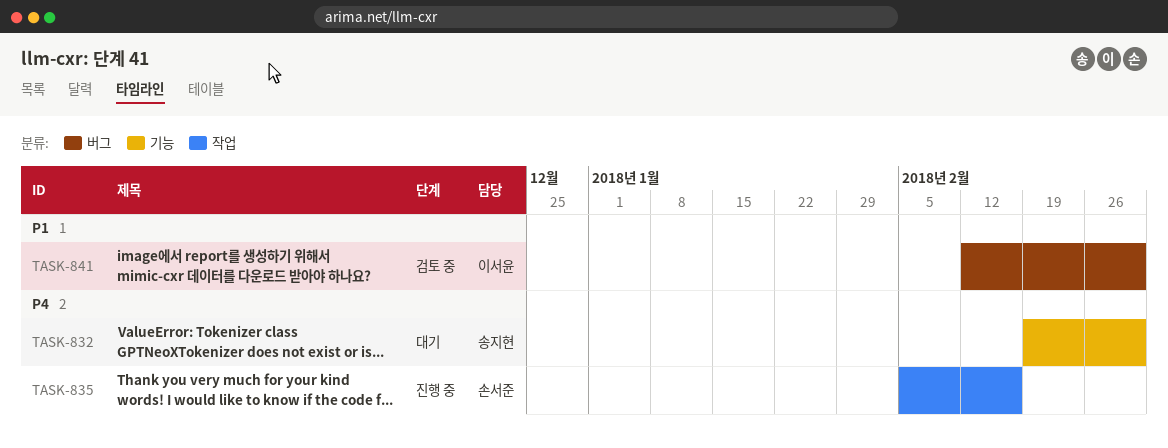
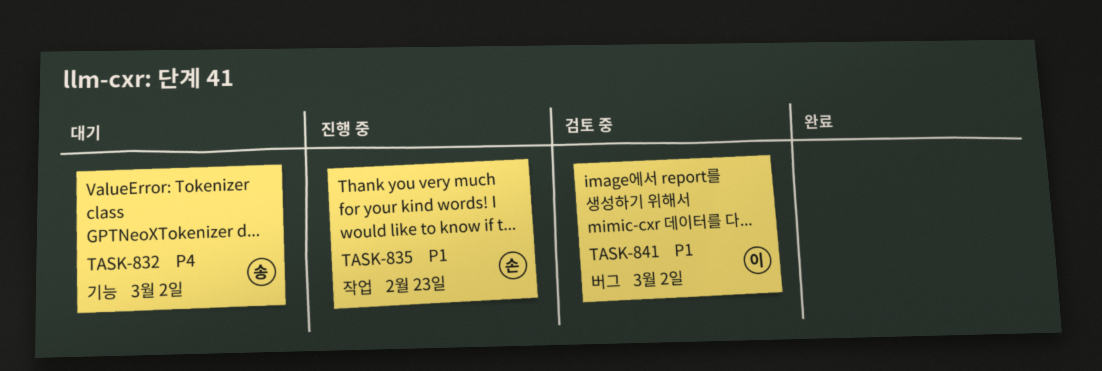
TASK-835, priority: P4 -> P1
TASK-835, due: Feb 16 -> Feb 23

